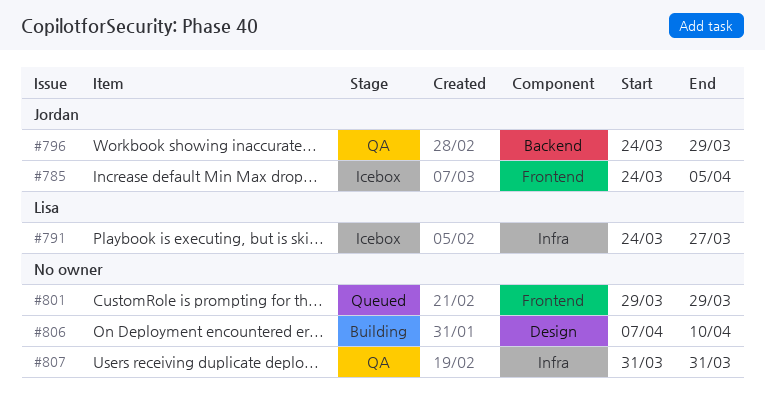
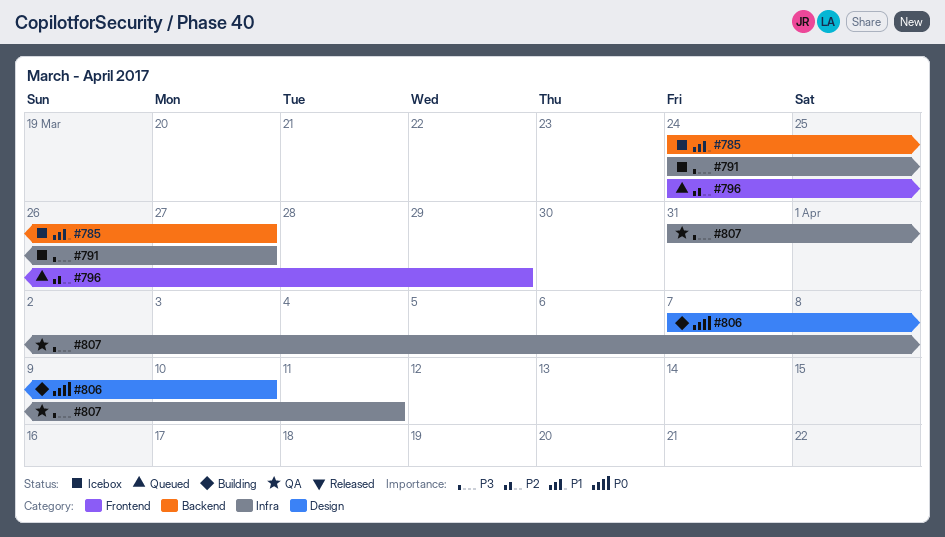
#785, label: Frontend -> Backend
#785, due: Apr 5 -> Mar 27
#796, status: QA -> Queued
#796, label: Backend -> Frontend
#801: present -> none
#807, due: Mar 31 -> Apr 11

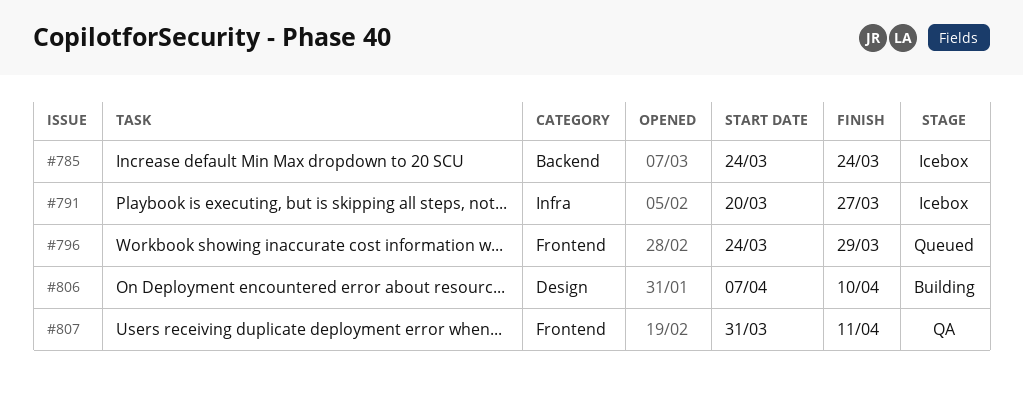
#785, due: Mar 27 -> Mar 24
#791, start: Mar 24 -> Mar 20
#807, label: Infra -> Frontend

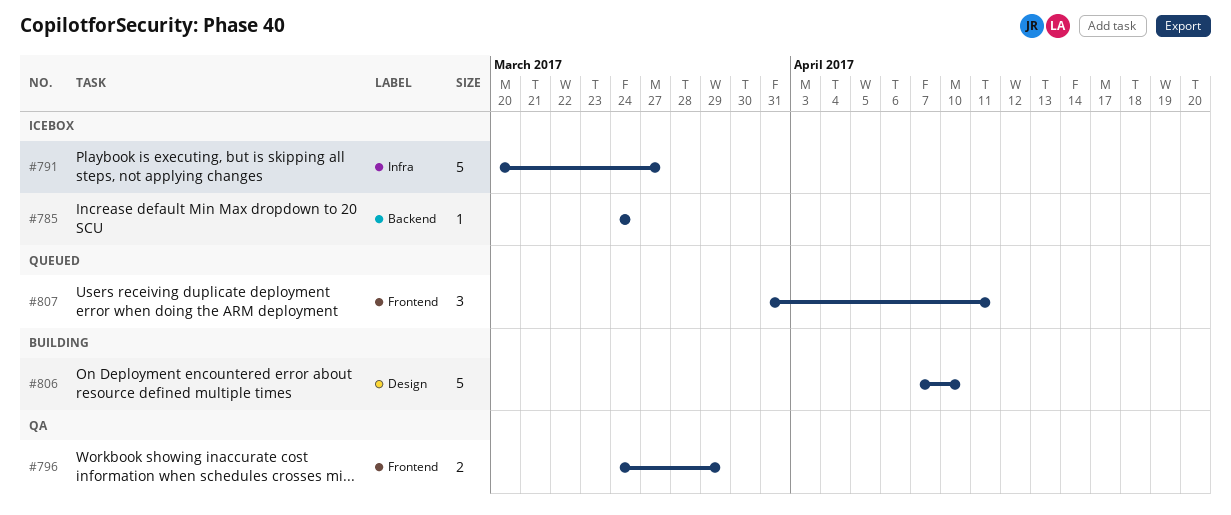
#796, status: Queued -> QA
#807, status: QA -> Queued

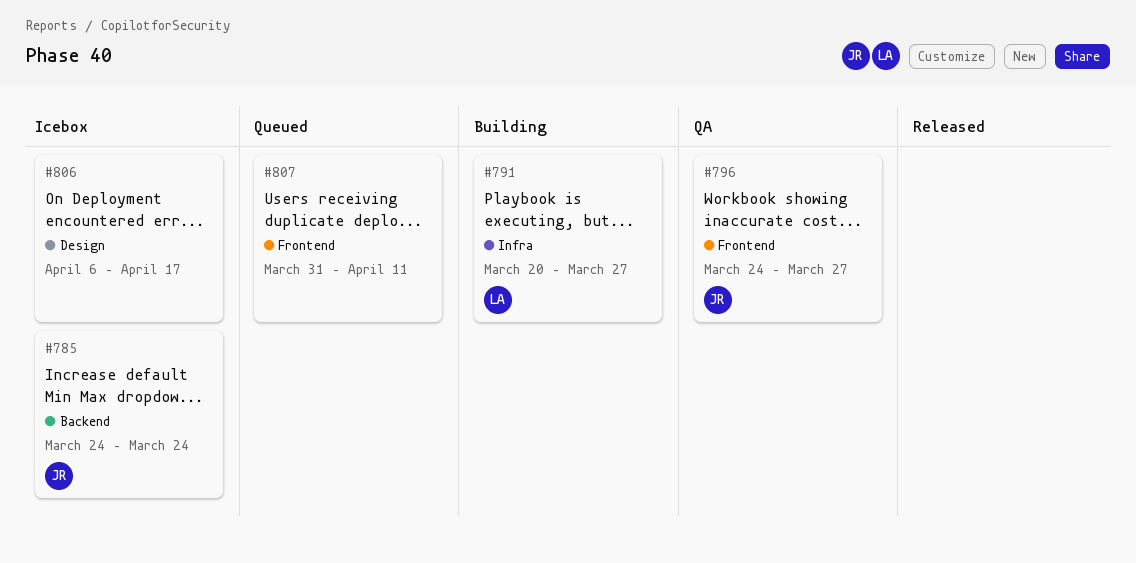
#791, status: Icebox -> Building
#796, due: Mar 29 -> Mar 27
#806, status: Building -> Icebox
#806, start: Apr 7 -> Apr 6
#806, due: Apr 10 -> Apr 17

